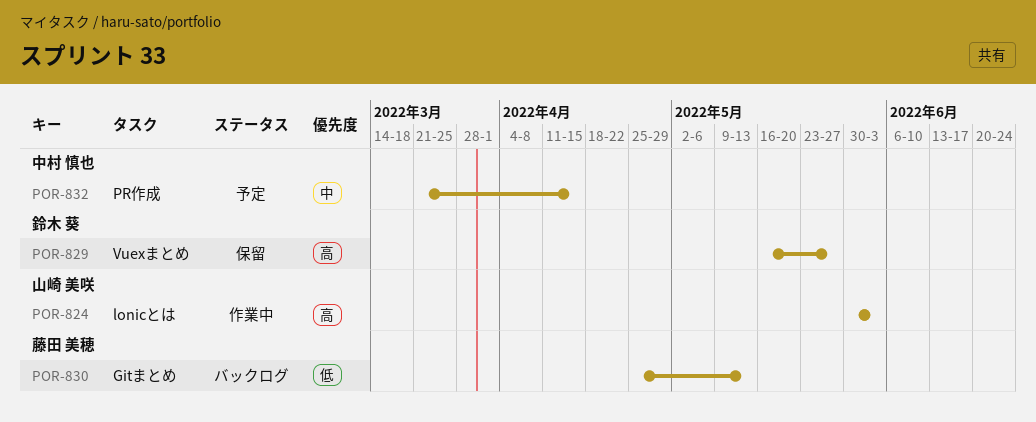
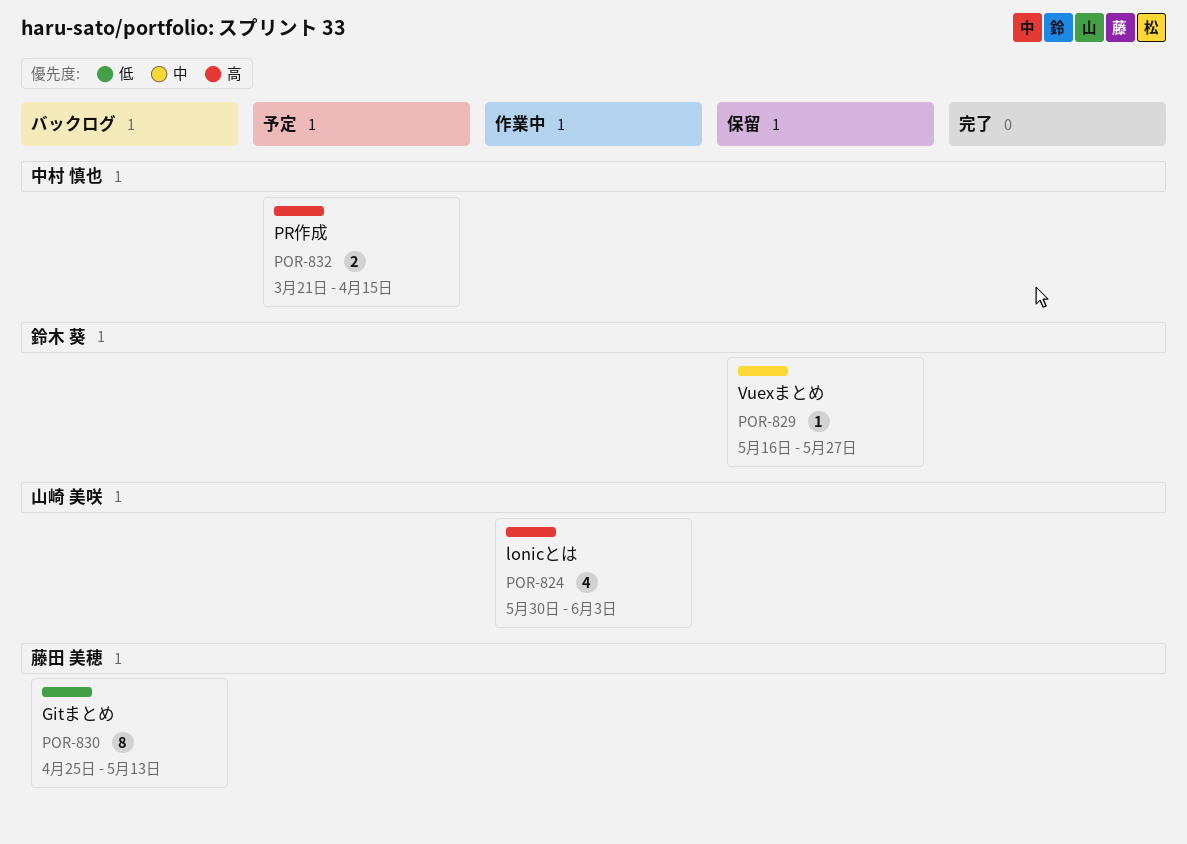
POR-829, priority: 高 -> 中
POR-832, priority: 中 -> 高

